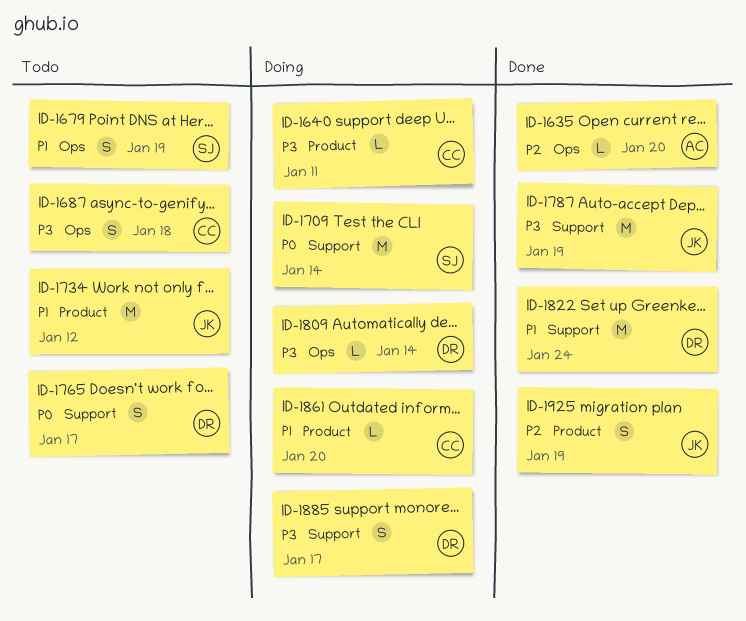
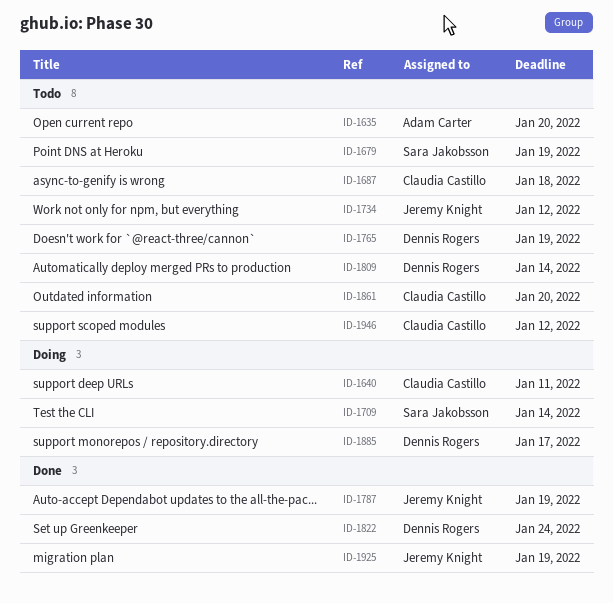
ID-1635, status: Done -> Todo
ID-1765, due: Jan 17 -> Jan 19
ID-1809, status: Doing -> Todo
ID-1861, status: Doing -> Todo
ID-1946: none -> present

